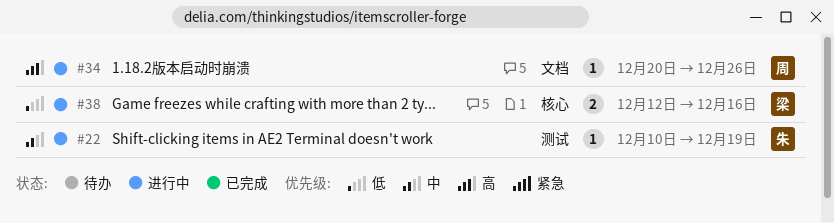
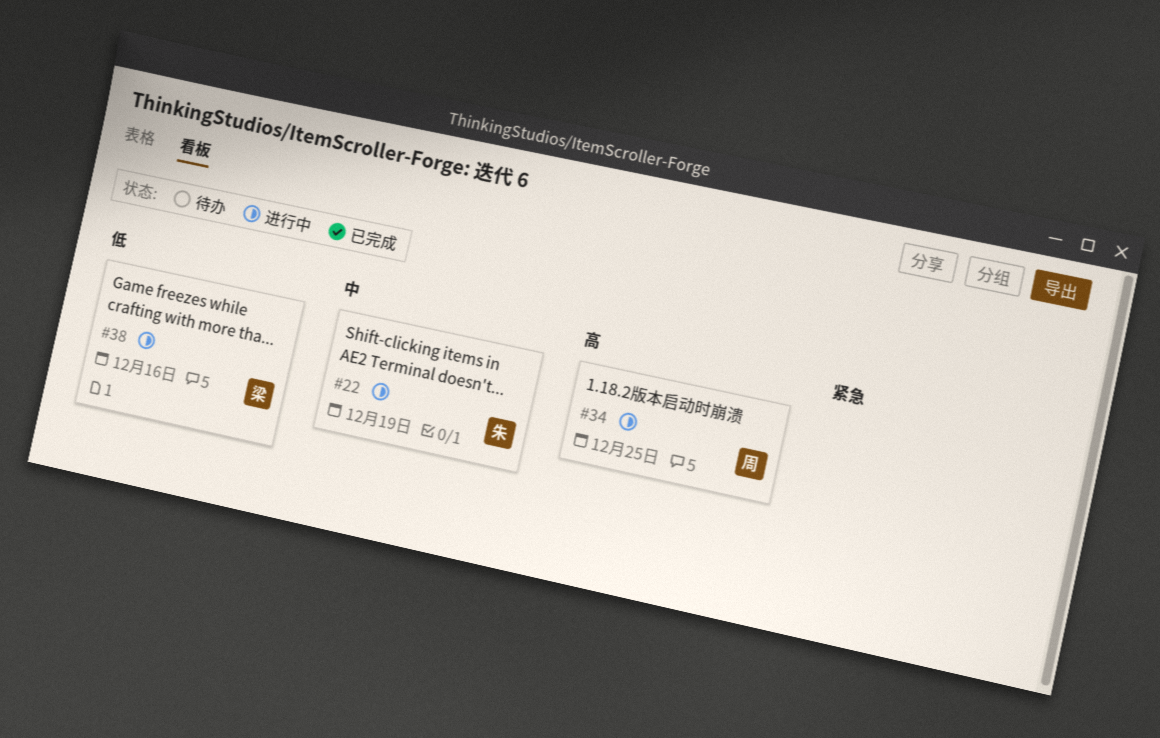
#34, due: Dec 26 -> Dec 25

